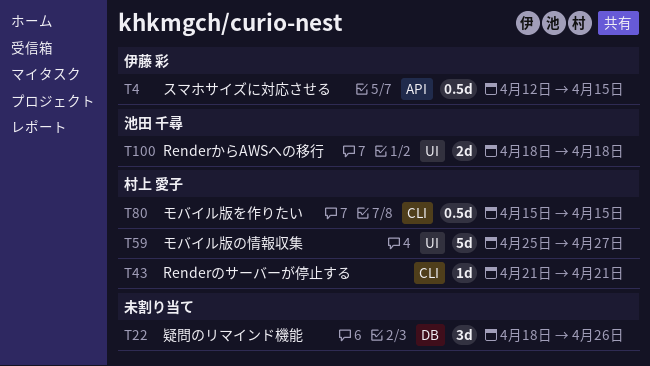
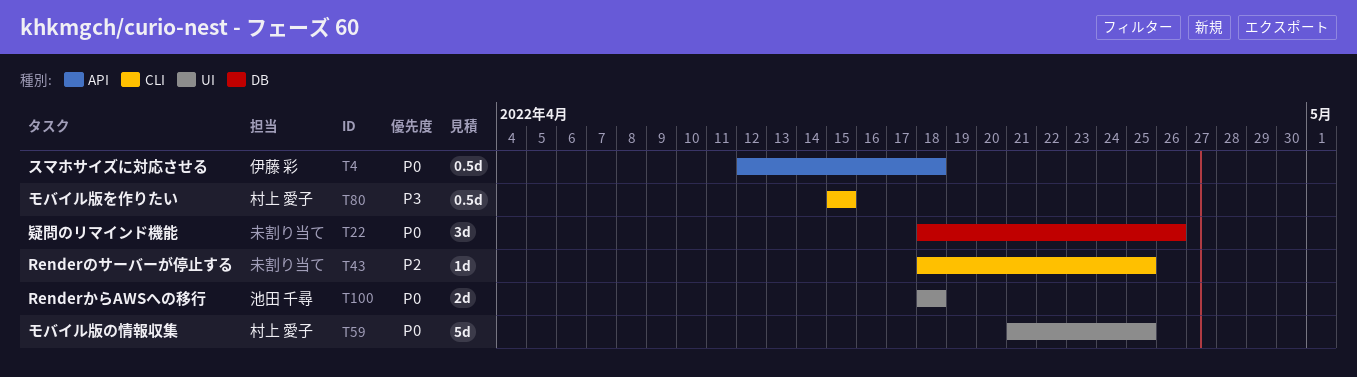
T4, due: Apr 15 -> Apr 18
T43, owner: 村上 愛子 -> none
T43, start: Apr 21 -> Apr 18
T43, due: Apr 21 -> Apr 25
T59, start: Apr 25 -> Apr 21
T59, due: Apr 27 -> Apr 25

